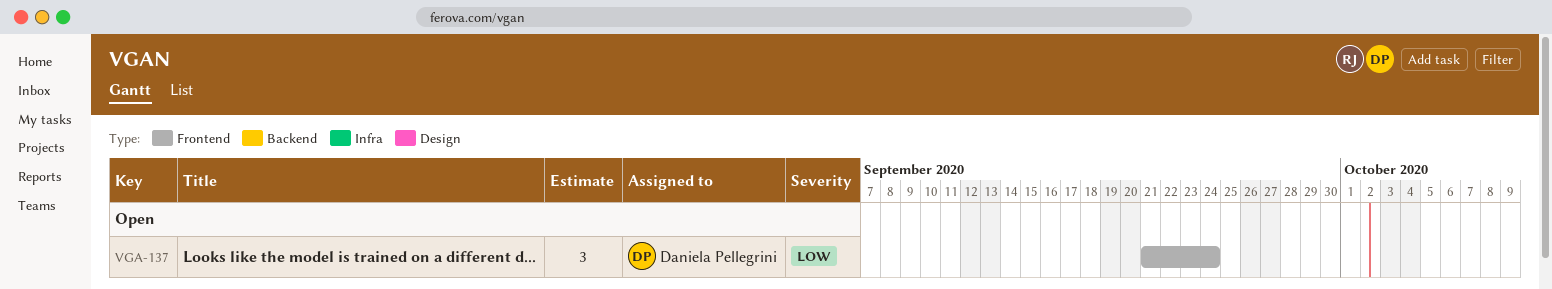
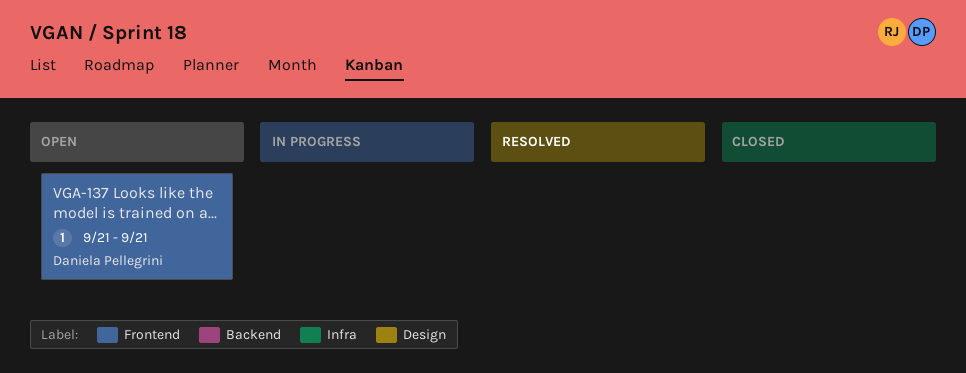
VGA-137, estimate: 3 -> 1
VGA-137, due: Sep 24 -> Sep 21

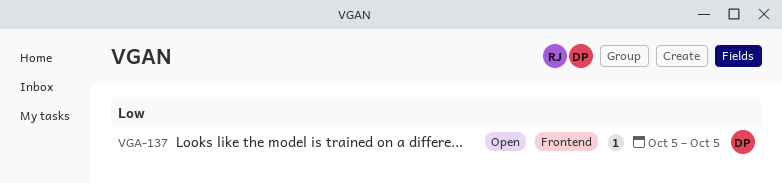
VGA-137, start: Sep 21 -> Oct 5
VGA-137, due: Sep 21 -> Oct 5

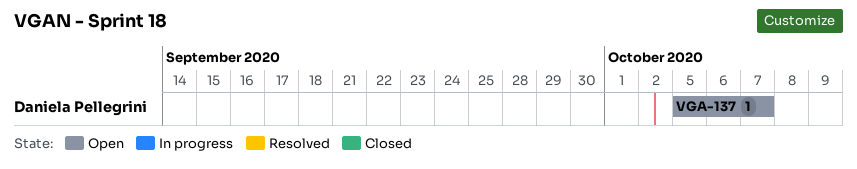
VGA-137, due: Oct 5 -> Oct 7

